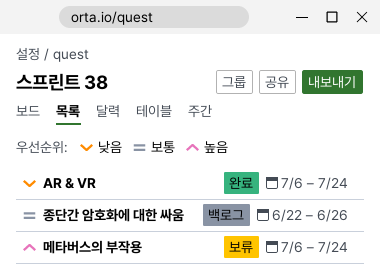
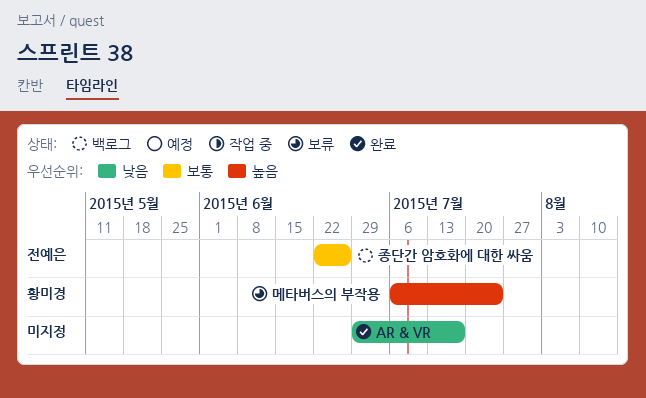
AR & VR, start: Jul 6 -> Jun 29
AR & VR, due: Jul 24 -> Jul 17

